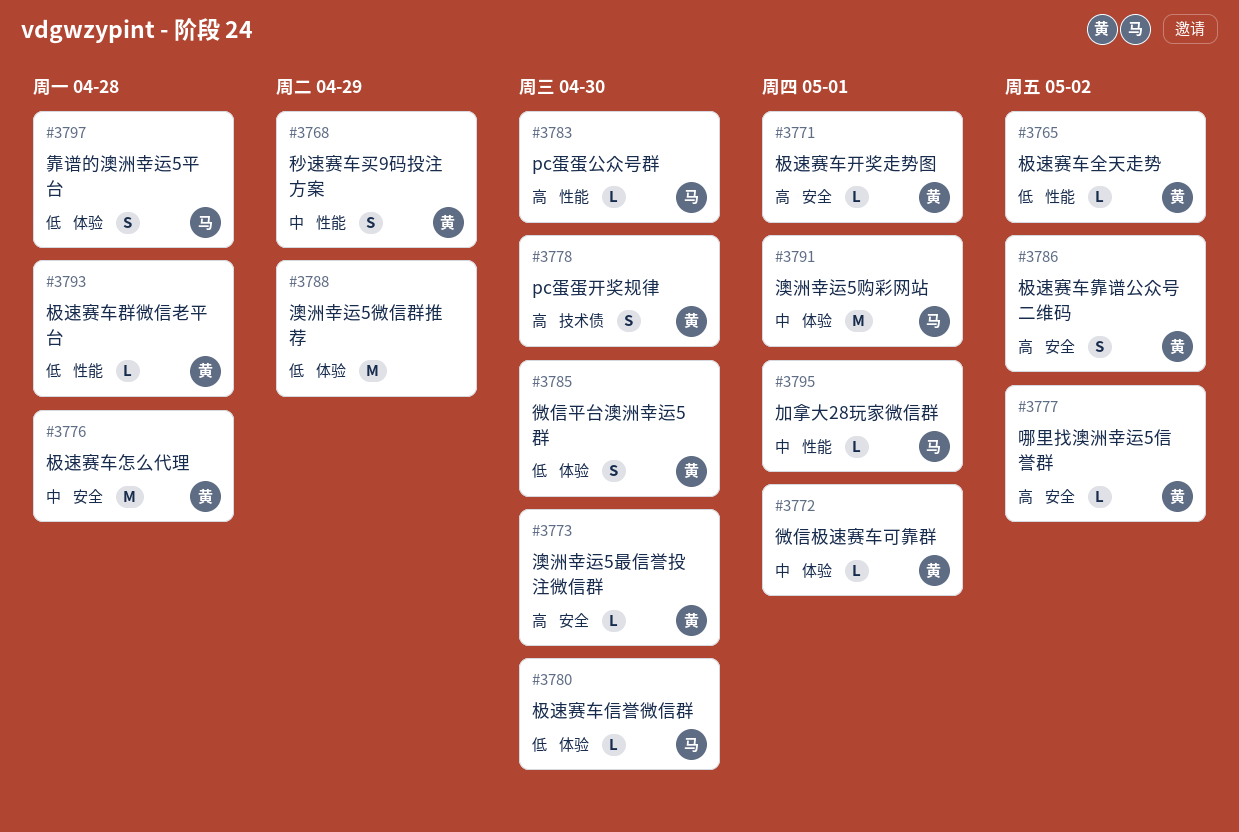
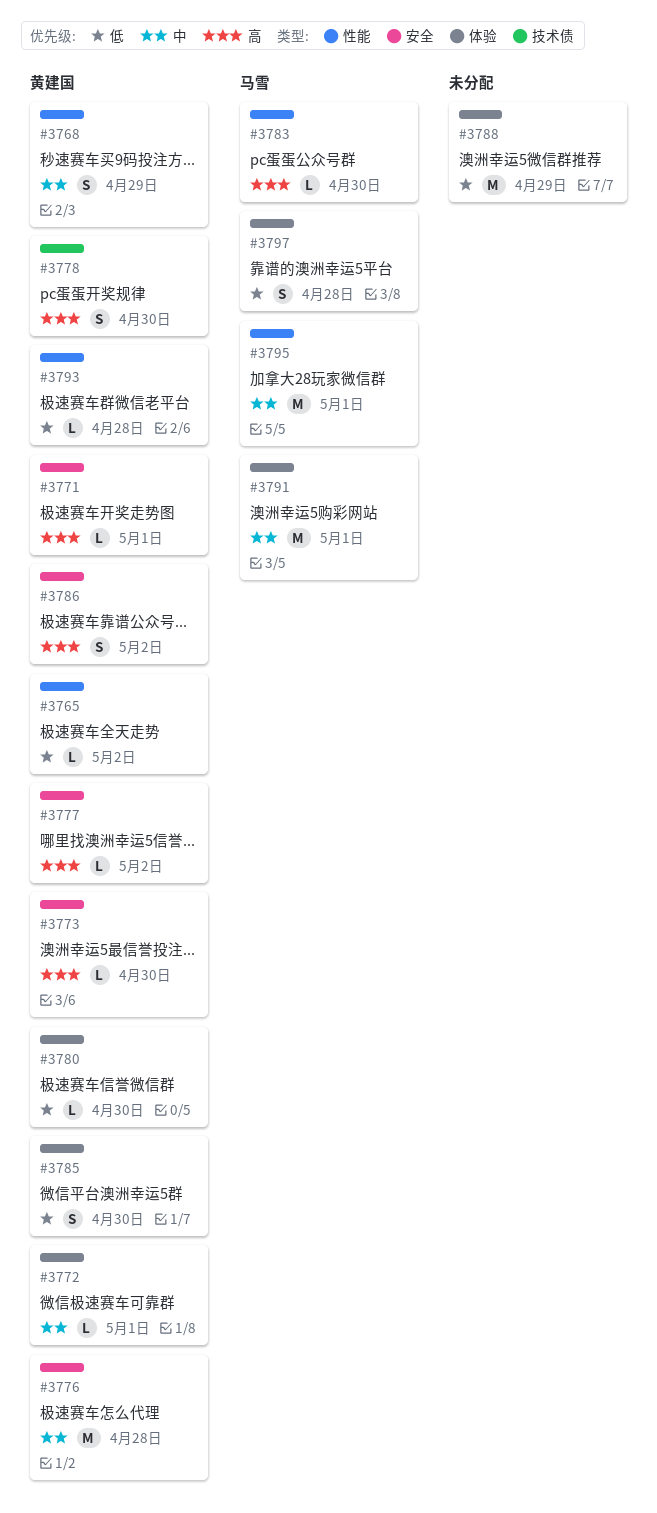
#3780, owner: 马雪 -> 黄建国
#3795, estimate: L -> M

